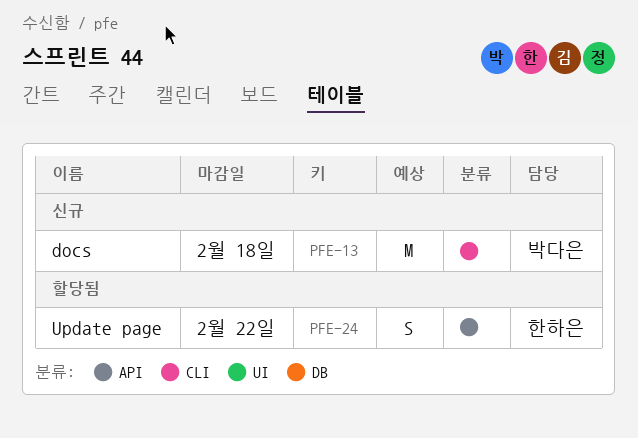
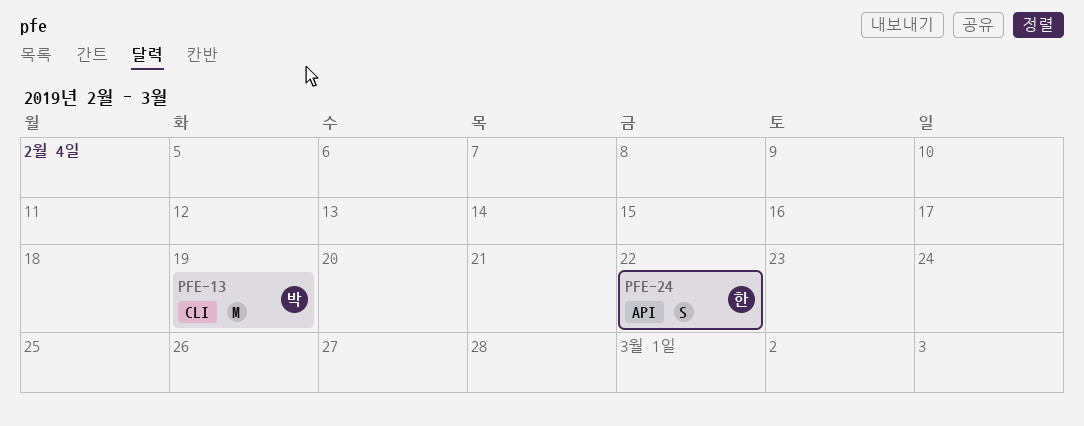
PFE-13, due: Feb 18 -> Feb 19

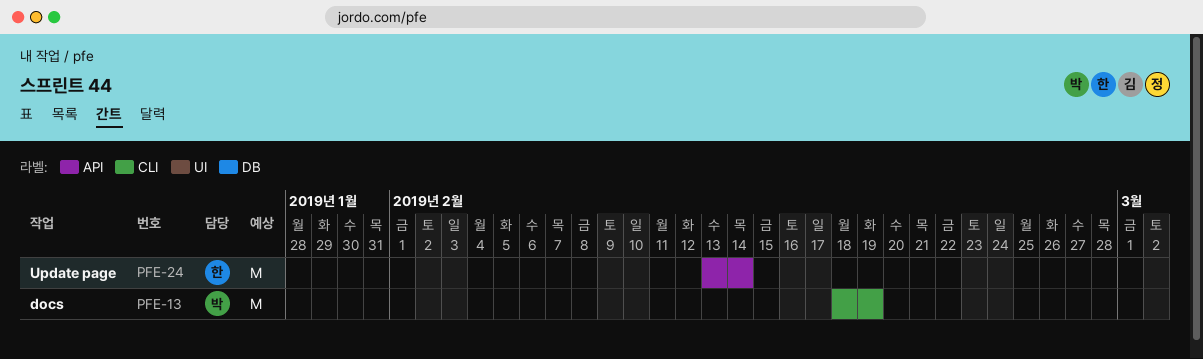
PFE-24, estimate: S -> M
PFE-24, due: Feb 22 -> Feb 14

